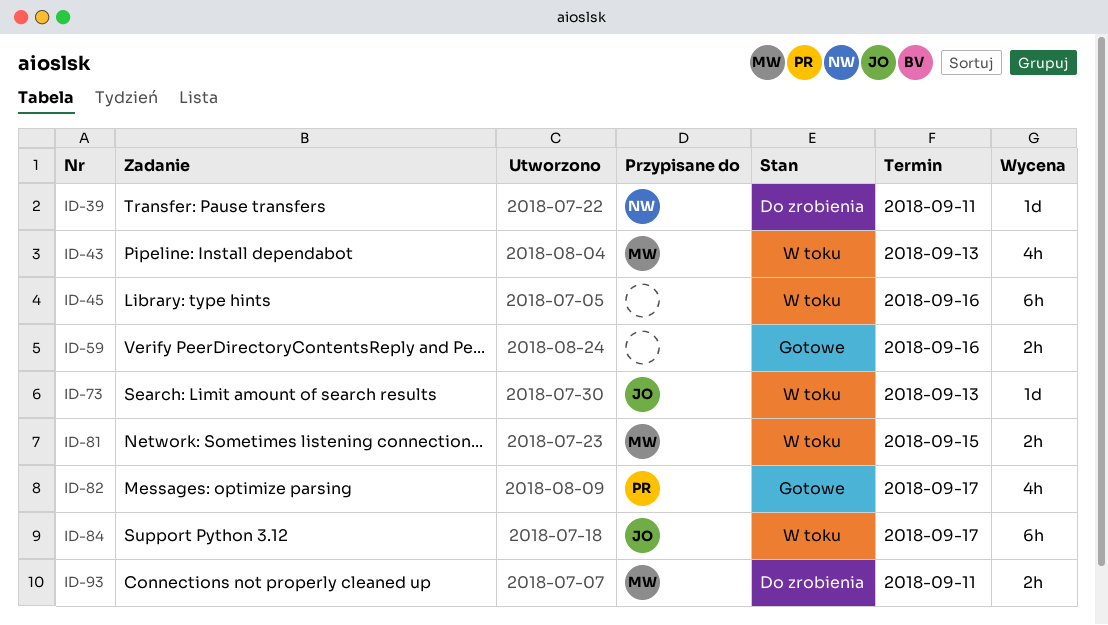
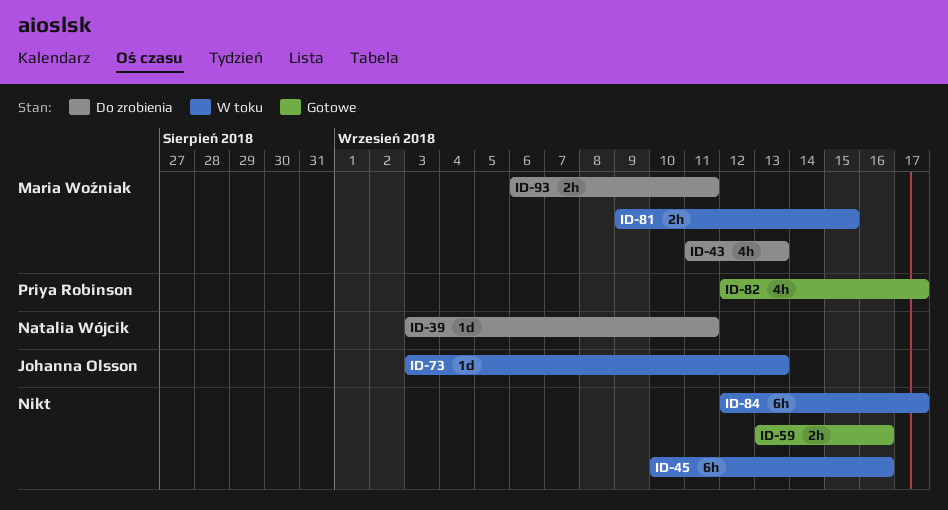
ID-43, status: W toku -> Do zrobienia
ID-84, owner: Johanna Olsson -> none

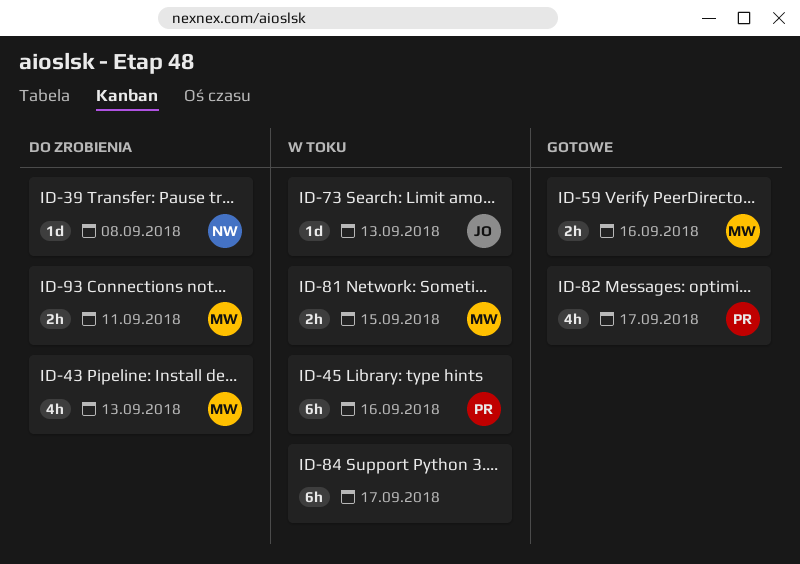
ID-39, due: Sep 11 -> Sep 8
ID-45, owner: none -> Priya Robinson
ID-59, owner: none -> Maria Woźniak

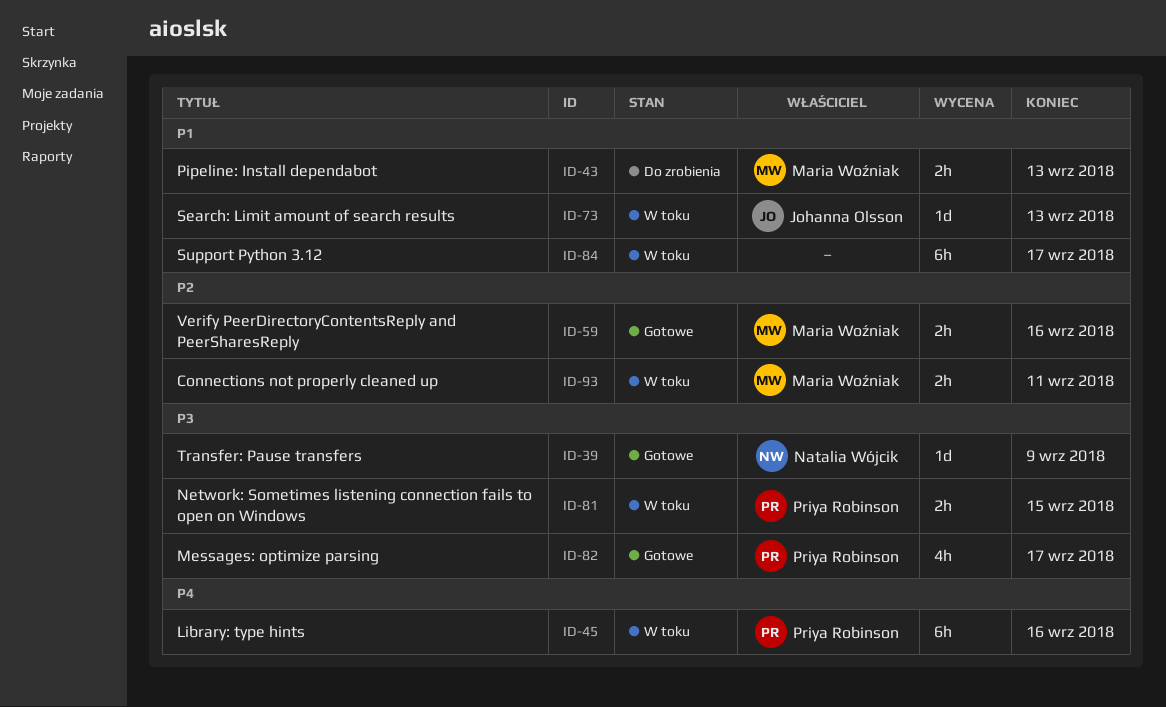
ID-39, status: Do zrobienia -> Gotowe
ID-39, due: Sep 8 -> Sep 9
ID-43, estimate: 4h -> 2h
ID-81, owner: Maria Woźniak -> Priya Robinson
ID-93, status: Do zrobienia -> W toku

